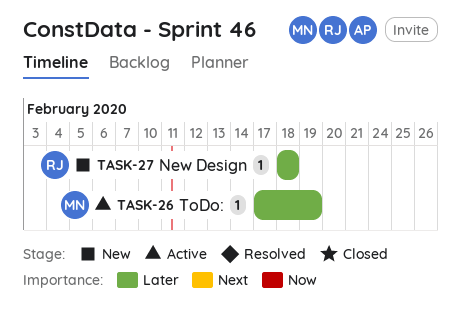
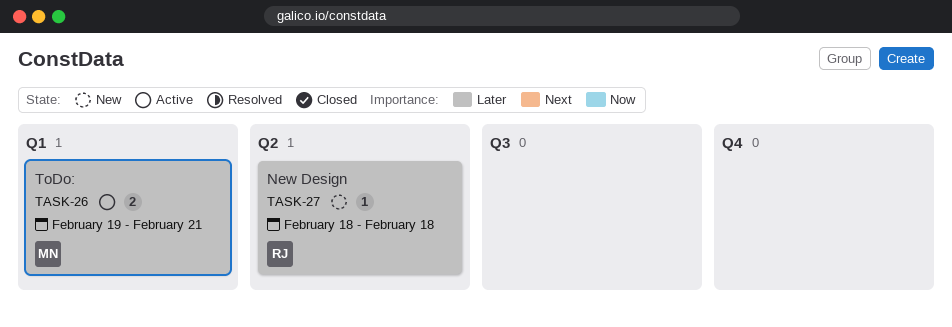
TASK-26, estimate: 1 -> 2
TASK-26, start: Feb 17 -> Feb 19
TASK-26, due: Feb 19 -> Feb 21

